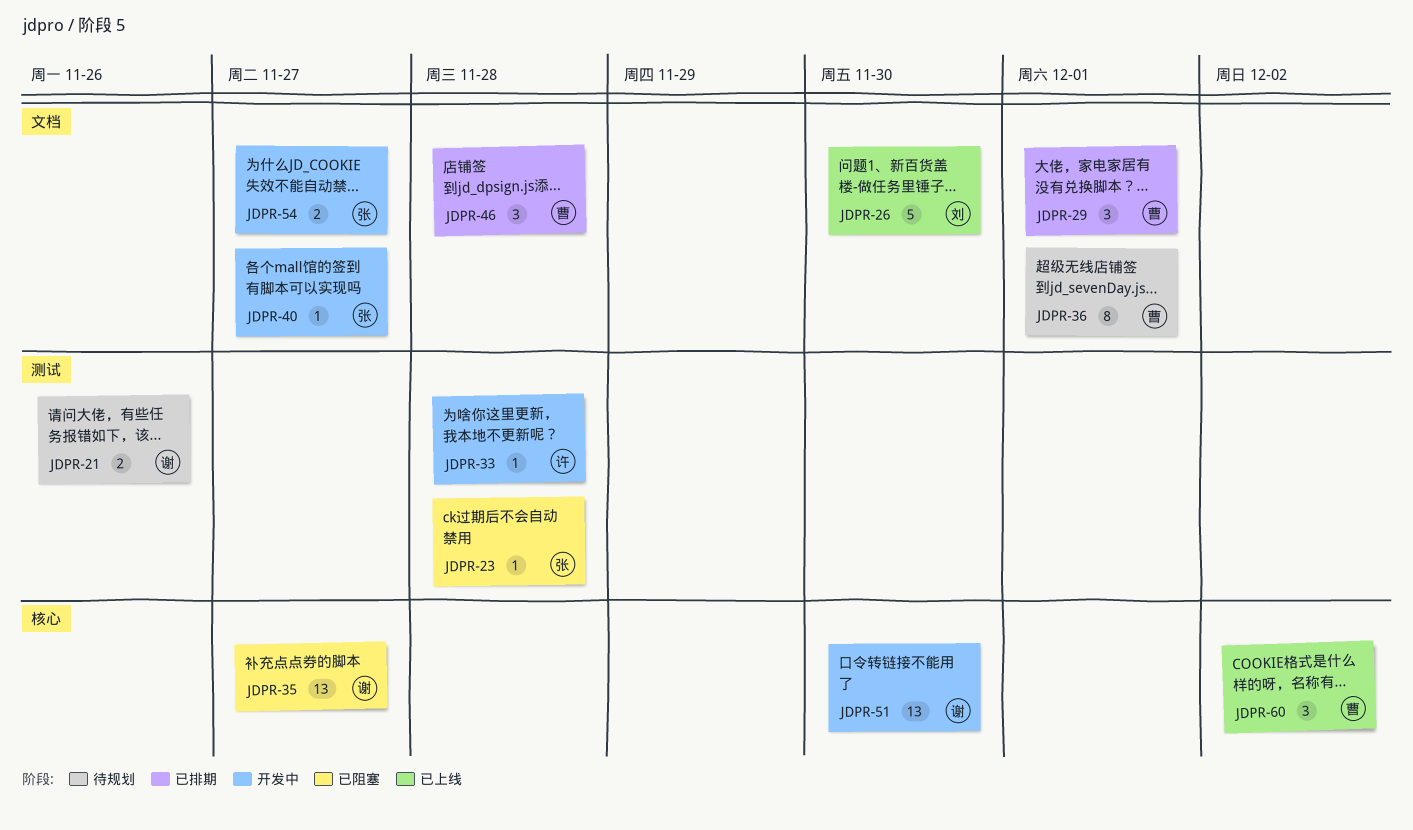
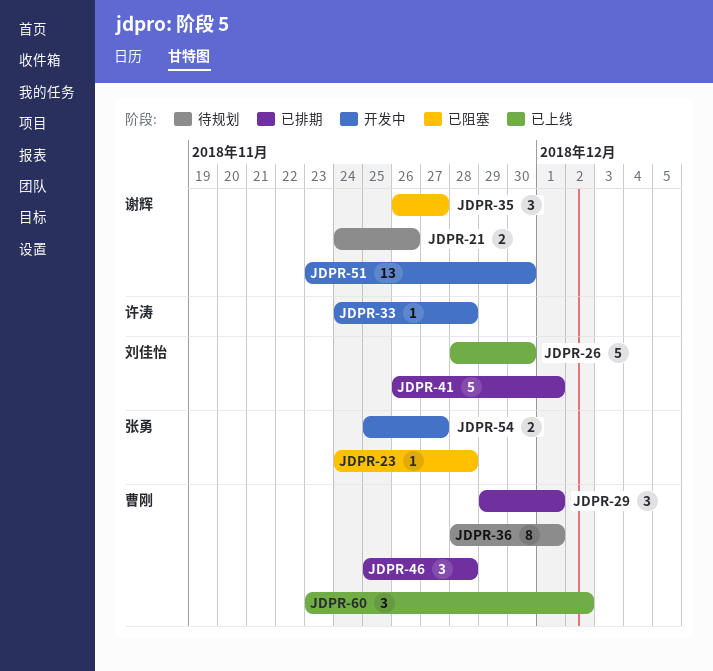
JDPR-35, estimate: 13 -> 3
JDPR-40: present -> none
JDPR-41: none -> present

